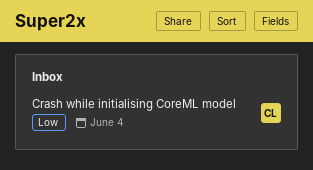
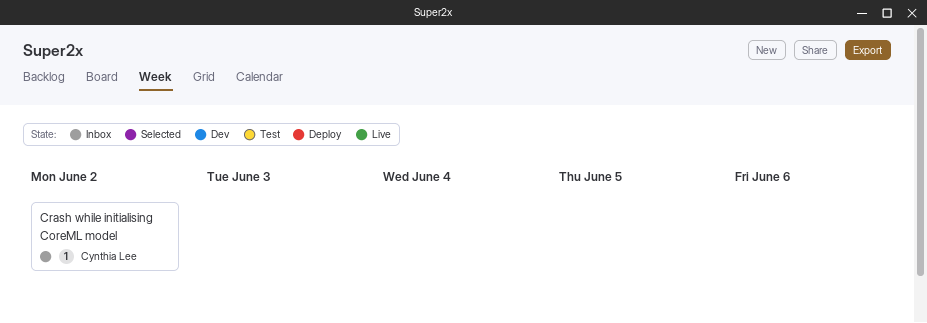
Crash while initialising CoreML model, due: Jun 4 -> Jun 2

